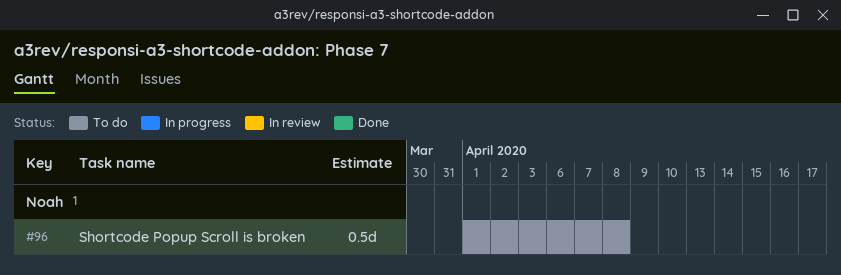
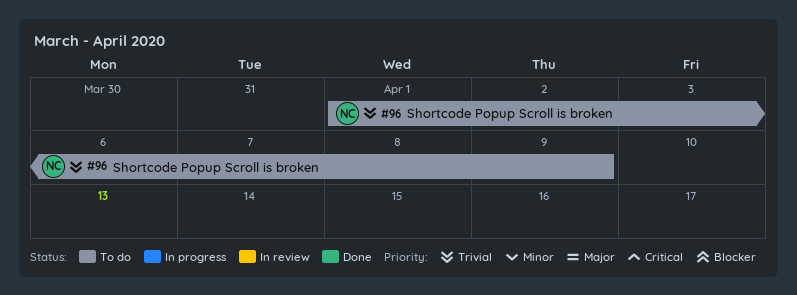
#96, due: Apr 8 -> Apr 9

